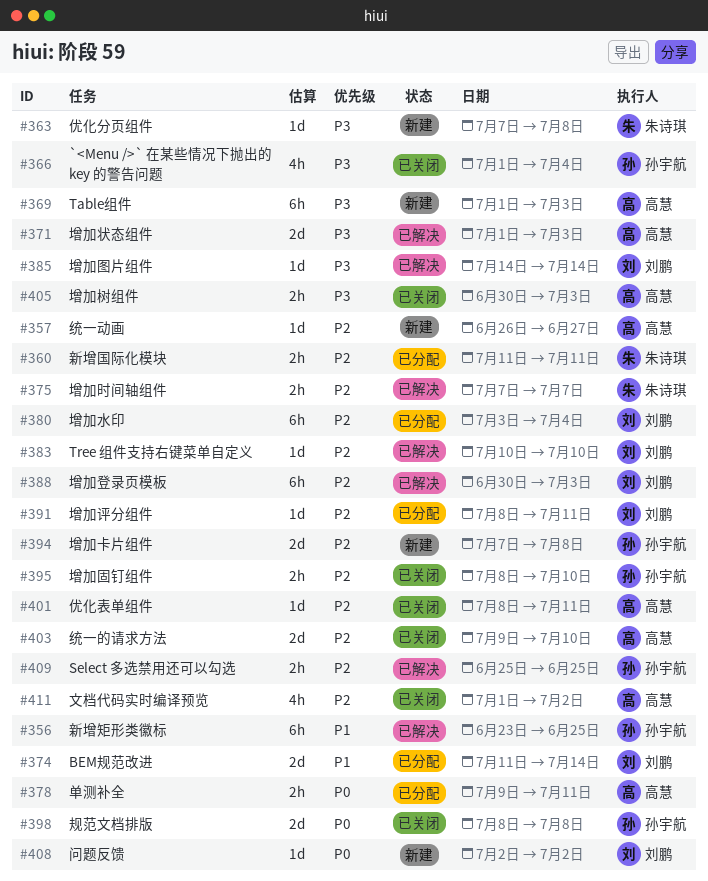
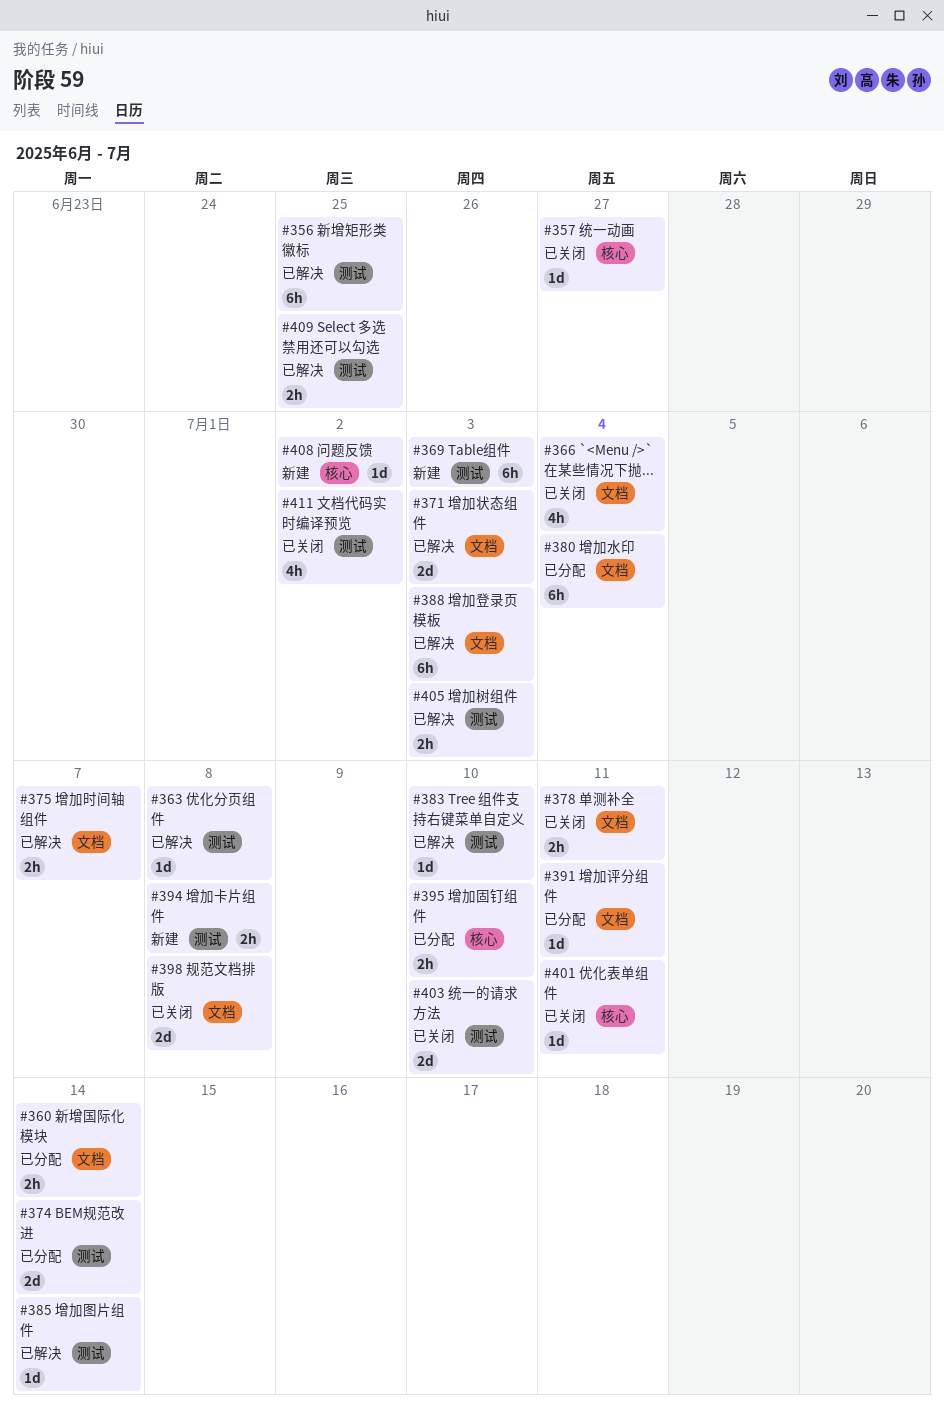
#357, status: 新建 -> 已关闭
#360, due: Jul 11 -> Jul 14
#363, status: 新建 -> 已解决
#378, status: 已分配 -> 已关闭
#394, estimate: 2d -> 2h
#395, status: 已关闭 -> 已分配
#405, status: 已关闭 -> 已解决

